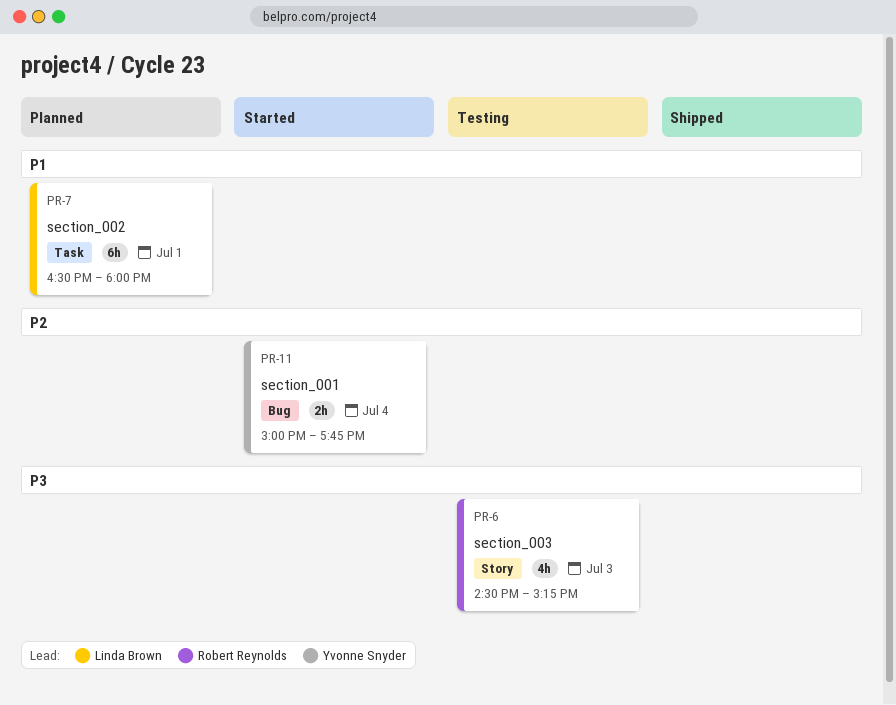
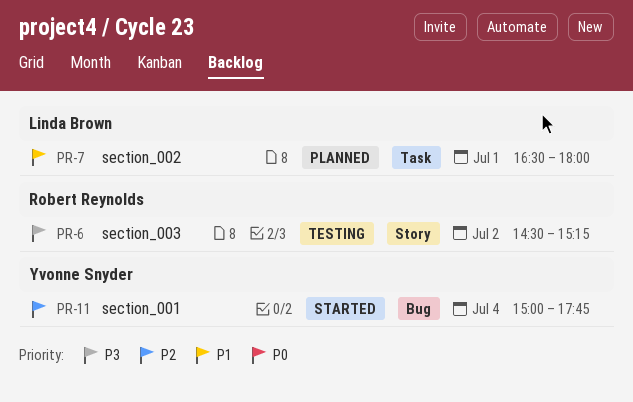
PR-6, day: Jul 3 -> Jul 2

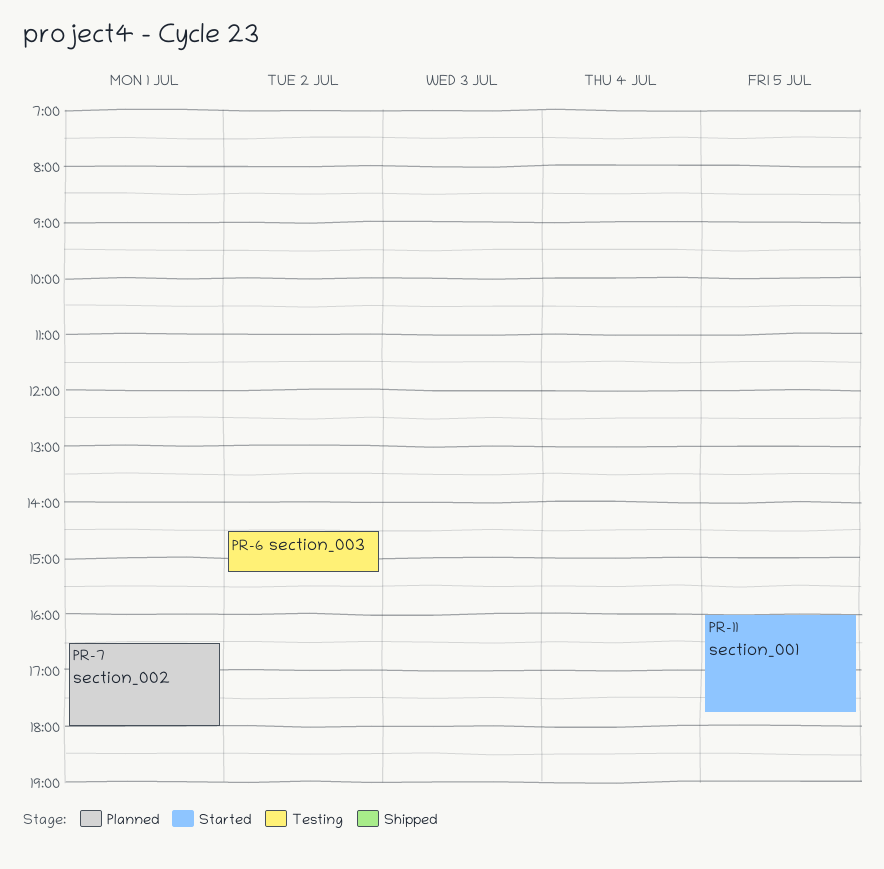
PR-11, day: Jul 4 -> Jul 5
PR-11, begins: 15:00 -> 16:00

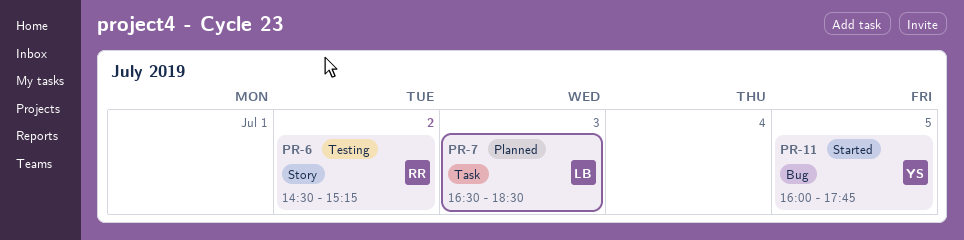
PR-7, day: Jul 1 -> Jul 3
PR-7, ends: 18:00 -> 18:30

